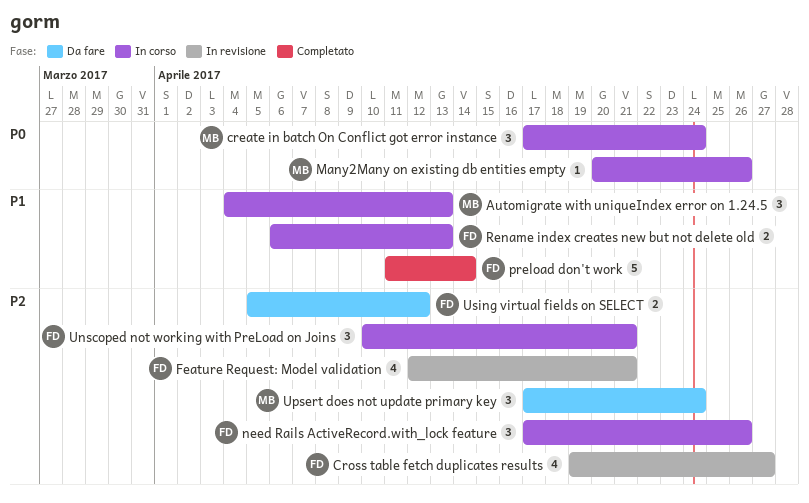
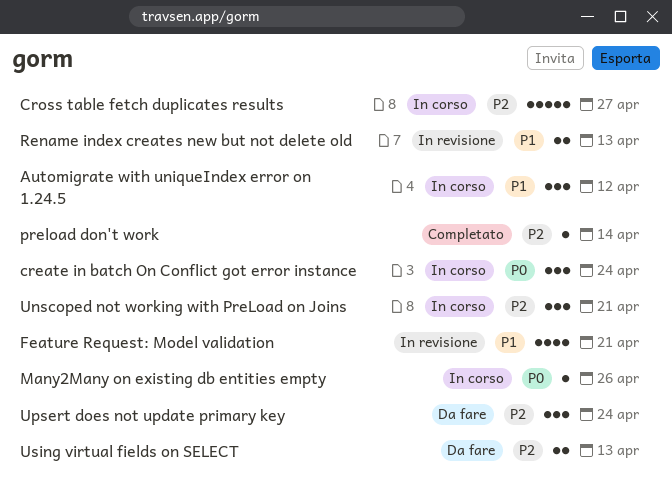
Automigrate with uniqueIndex error on 1.24.5, due: Apr 13 -> Apr 12
Cross table fetch duplicates results, status: In revisione -> In corso
Cross table fetch duplicates results, estimate: 4 -> 5
Feature Request: Model validation, priority: P2 -> P1
need Rails ActiveRecord.with_lock feature: present -> none
preload don't work, priority: P1 -> P2
preload don't work, estimate: 5 -> 1
Rename index creates new but not delete old, status: In corso -> In revisione
Using virtual fields on SELECT, due: Apr 12 -> Apr 13

